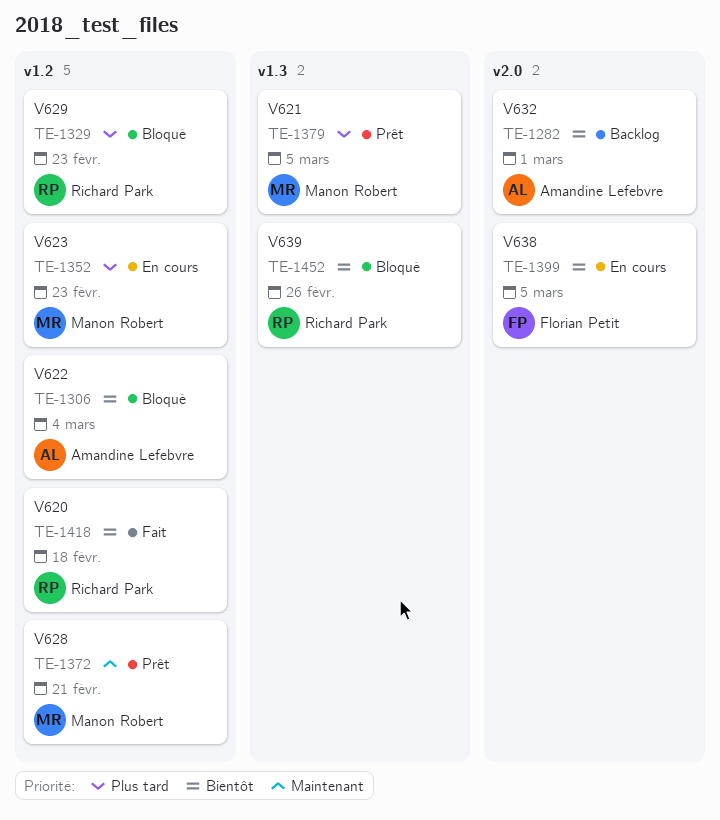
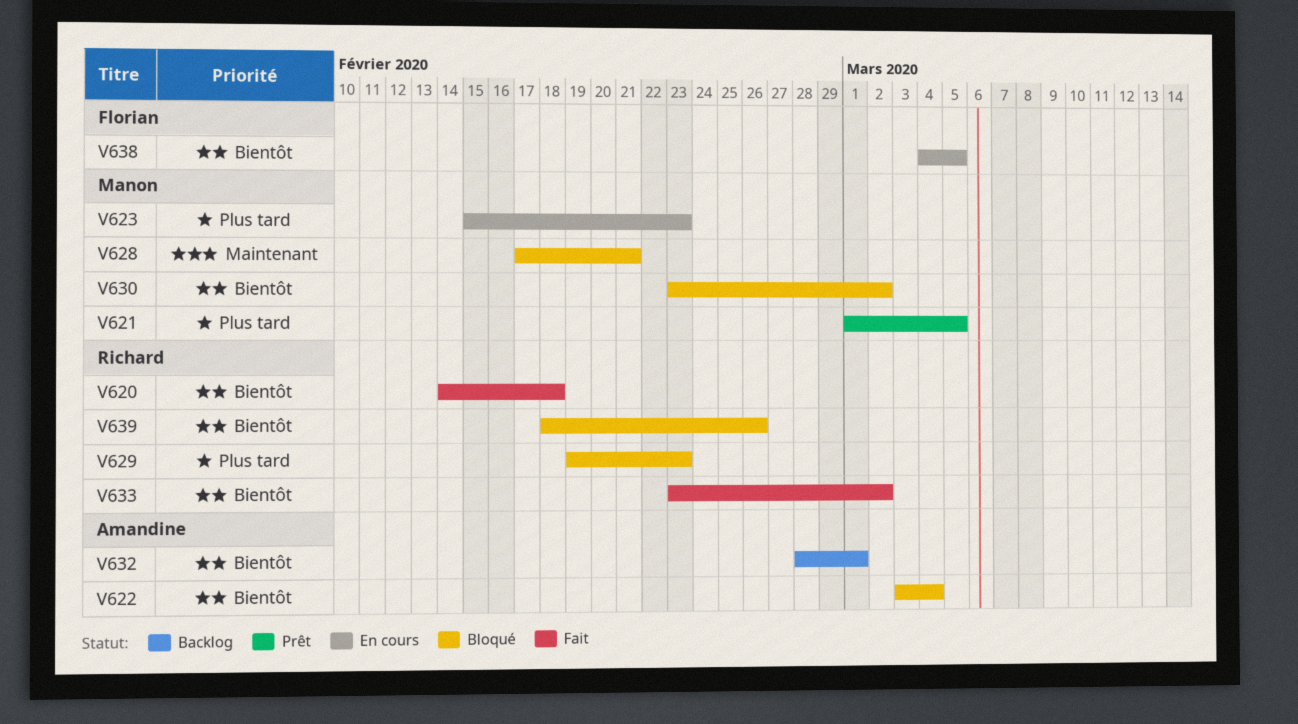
V628, status: Prêt -> Bloqué
V630: none -> present
V633: none -> present

